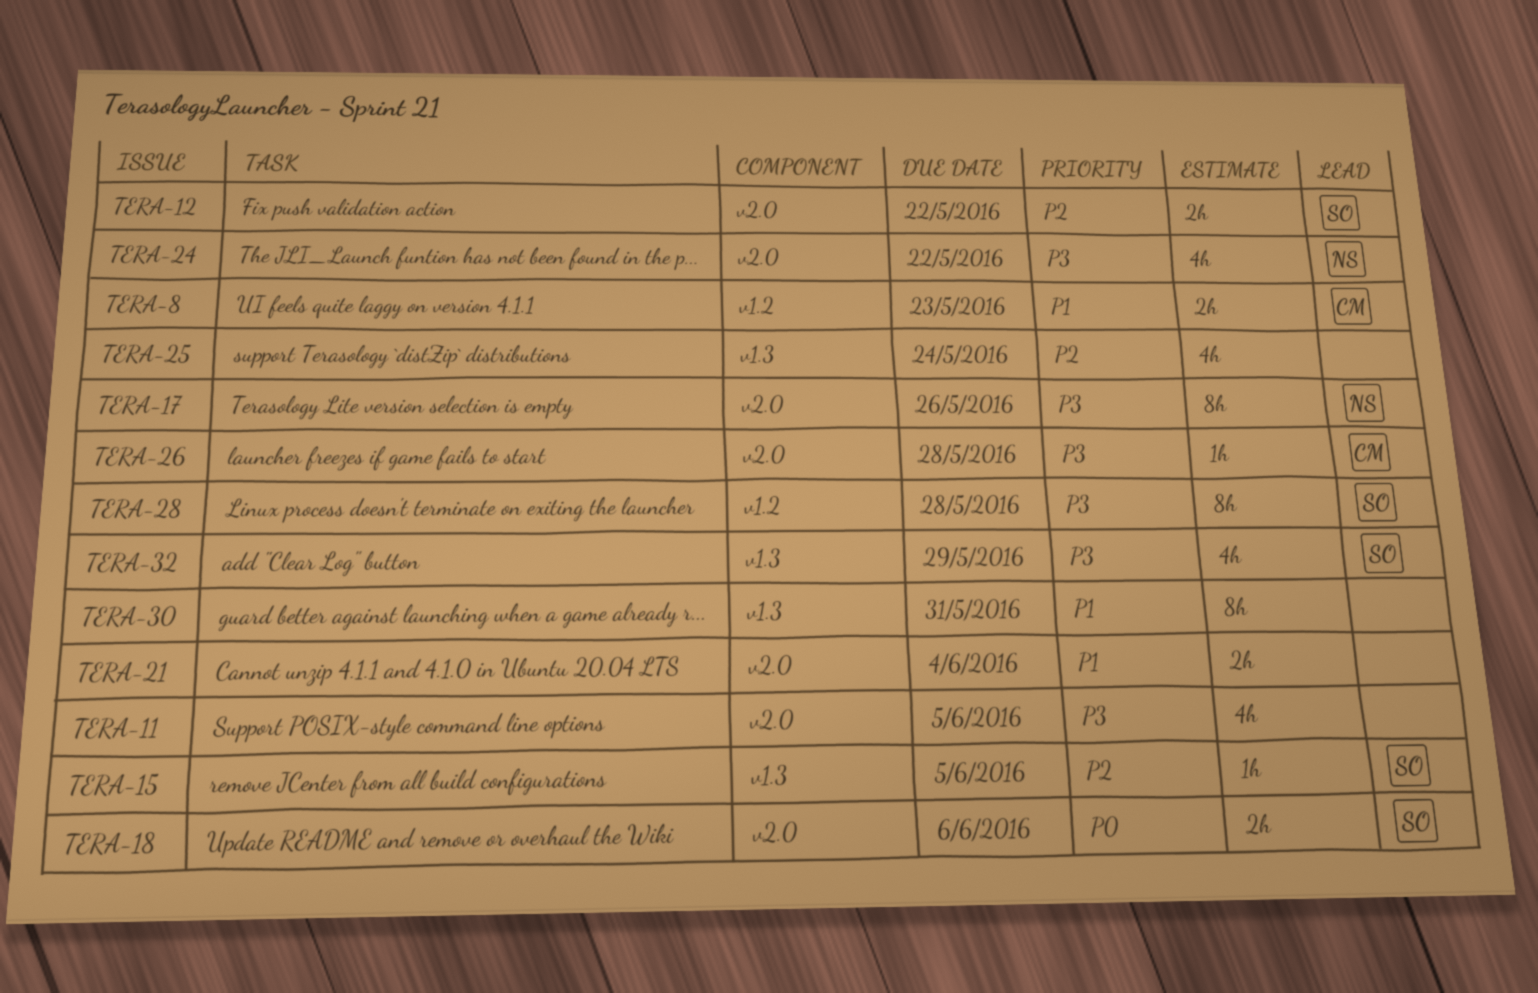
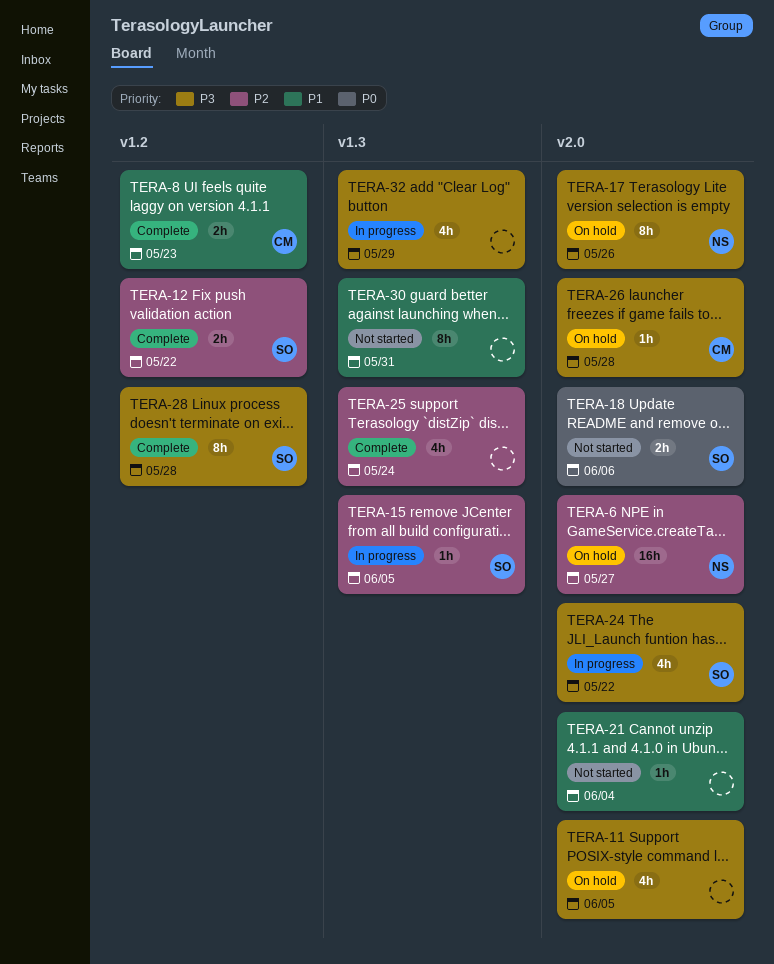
TERA-6: none -> present
TERA-12, label: v2.0 -> v1.2
TERA-21, estimate: 2h -> 1h
TERA-24, owner: NS -> SO
TERA-32, owner: SO -> none

